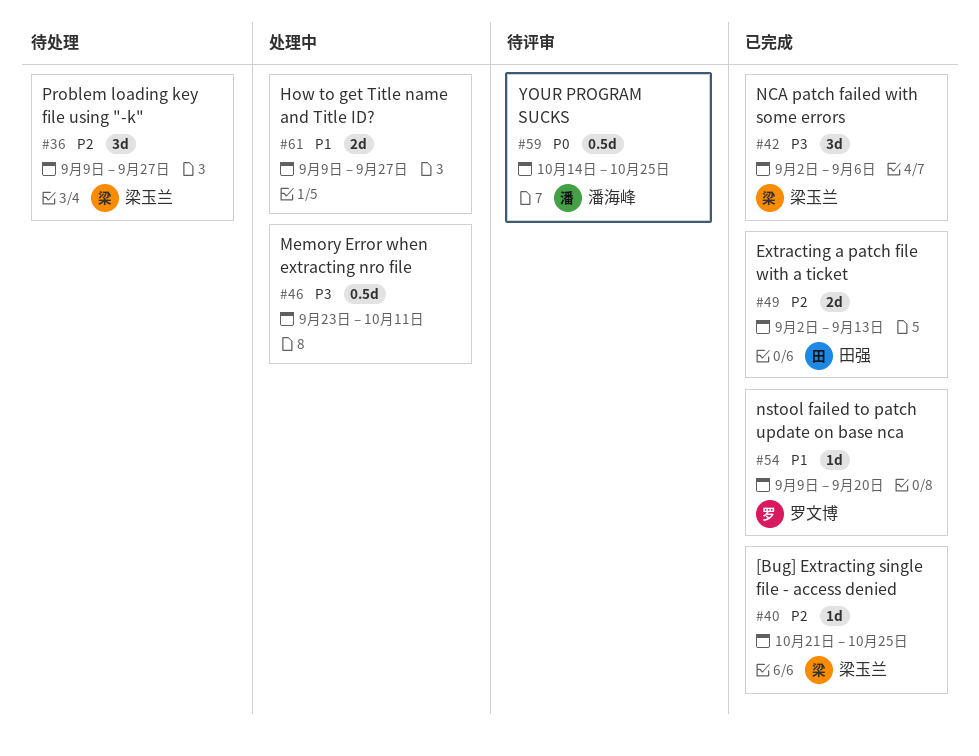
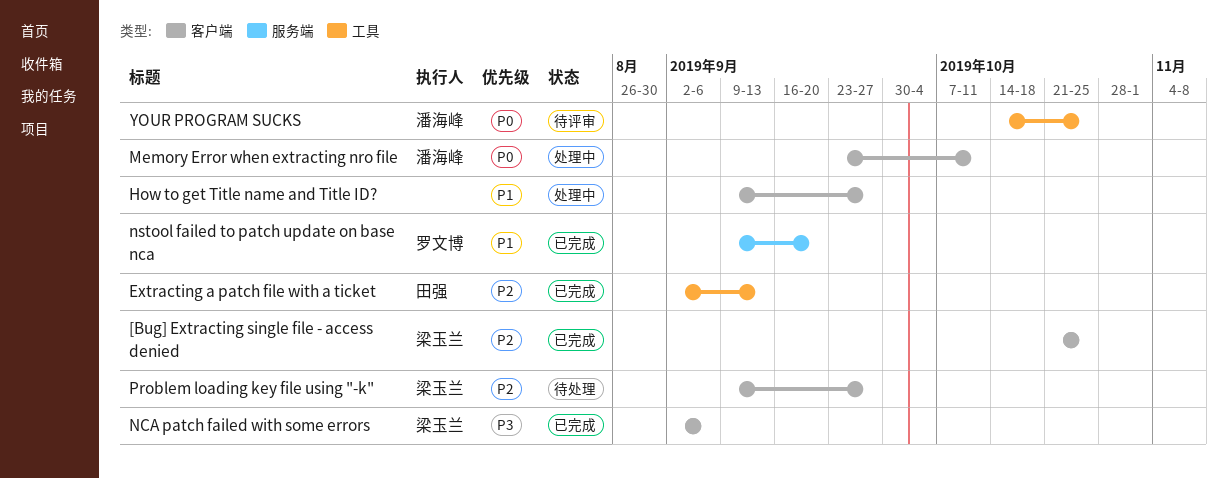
Memory Error when extracting nro file, owner: none -> 潘海峰
Memory Error when extracting nro file, priority: P3 -> P0

